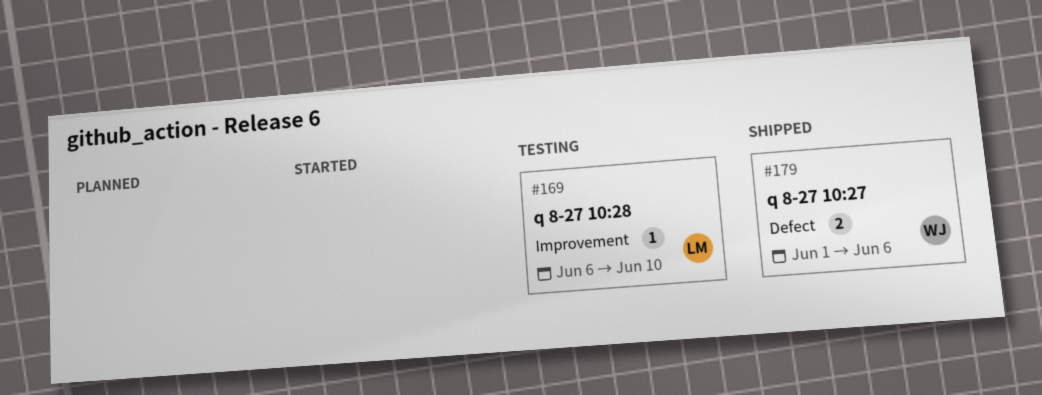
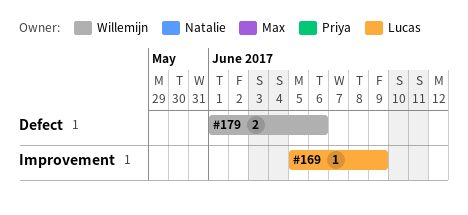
#169, start: Jun 6 -> Jun 5
#169, due: Jun 10 -> Jun 9

